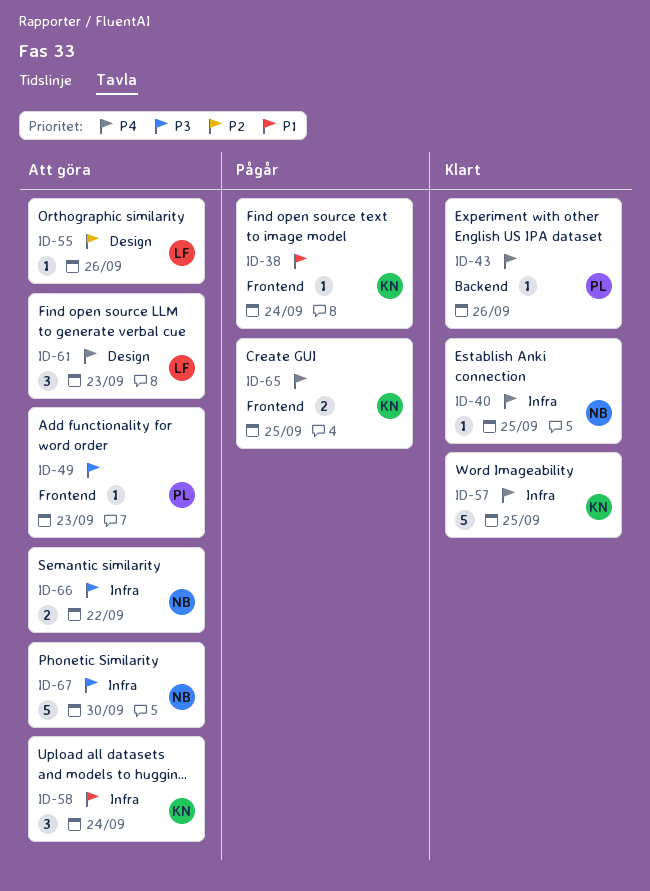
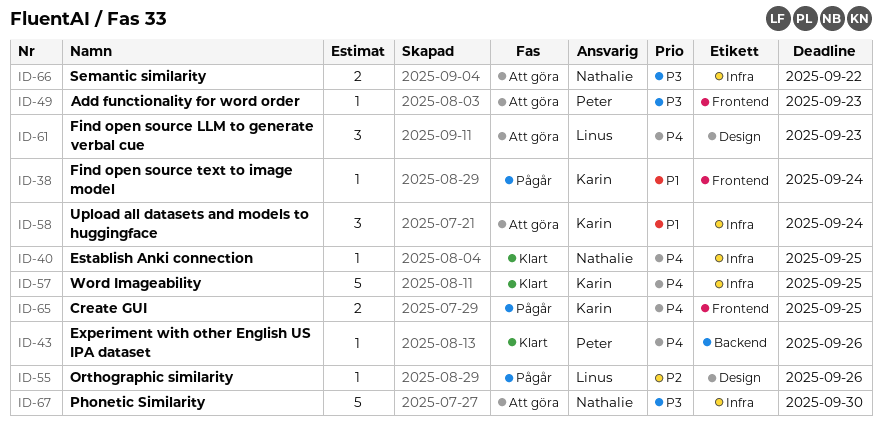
ID-55, status: Att göra -> Pågår

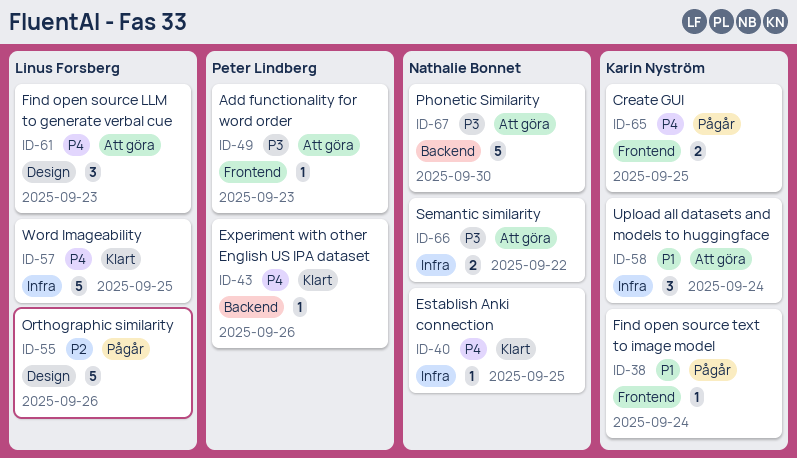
ID-55, estimate: 1 -> 5
ID-57, owner: Karin Nyström -> Linus Forsberg
ID-67, label: Infra -> Backend

